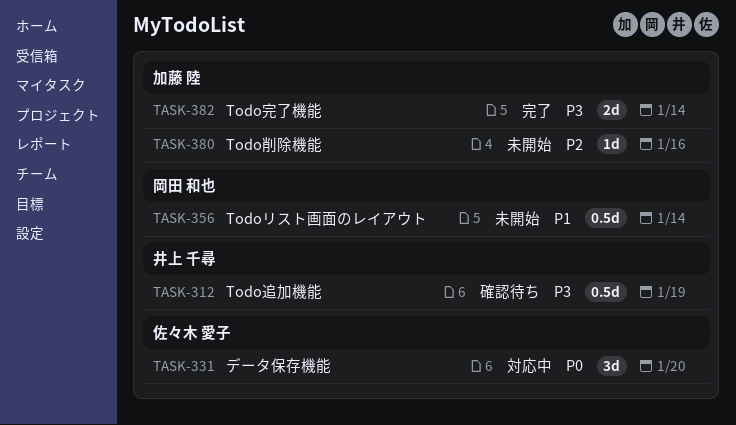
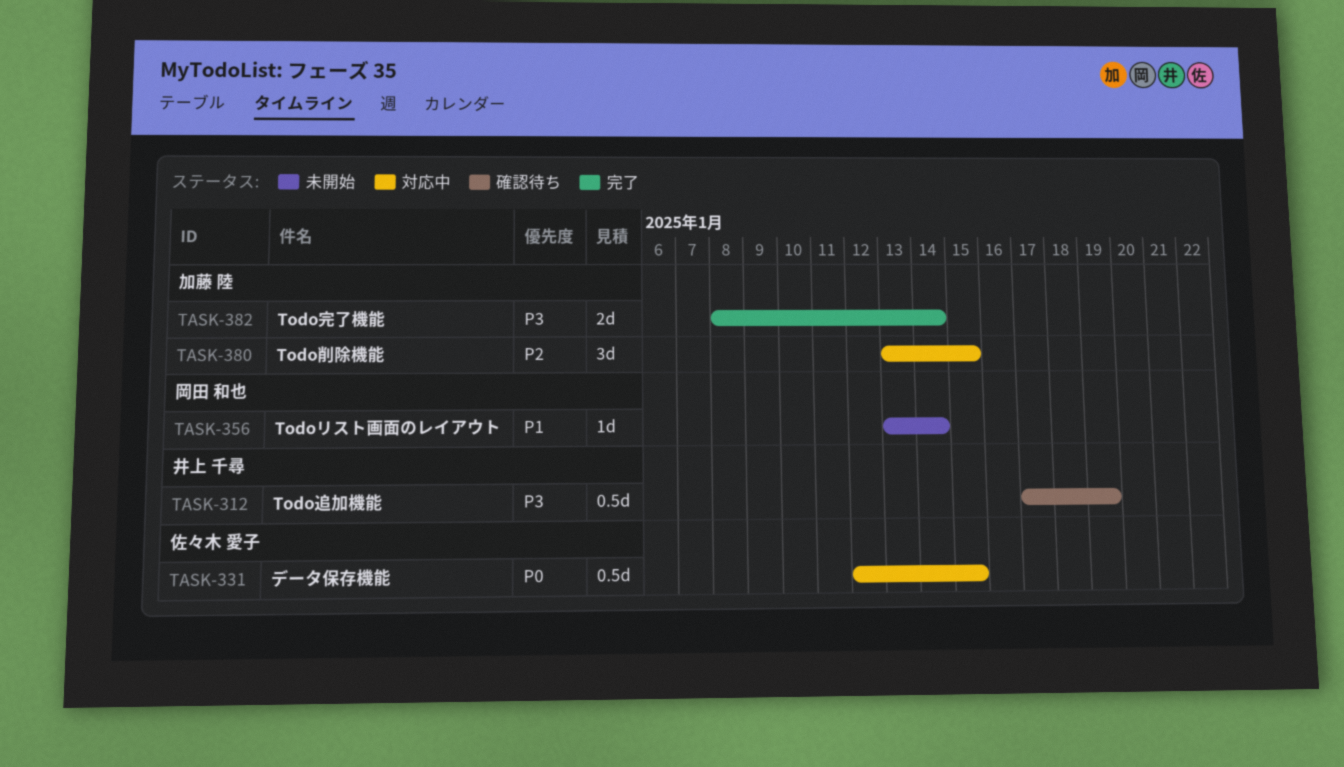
TASK-331, estimate: 3d -> 0.5d
TASK-331, due: Jan 20 -> Jan 15
TASK-356, estimate: 0.5d -> 1d
TASK-380, status: 未開始 -> 対応中
TASK-380, estimate: 1d -> 3d
TASK-380, due: Jan 16 -> Jan 15

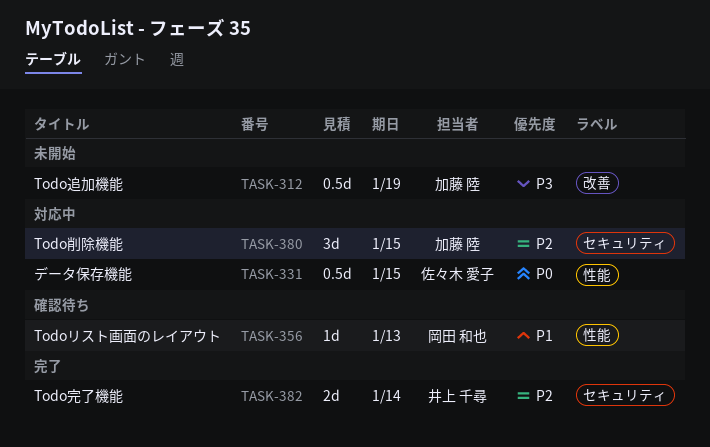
TASK-312, status: 確認待ち -> 未開始
TASK-312, owner: 井上 千尋 -> 加藤 陸
TASK-356, status: 未開始 -> 確認待ち
TASK-356, due: Jan 14 -> Jan 13
TASK-382, owner: 加藤 陸 -> 井上 千尋
TASK-382, priority: P3 -> P2

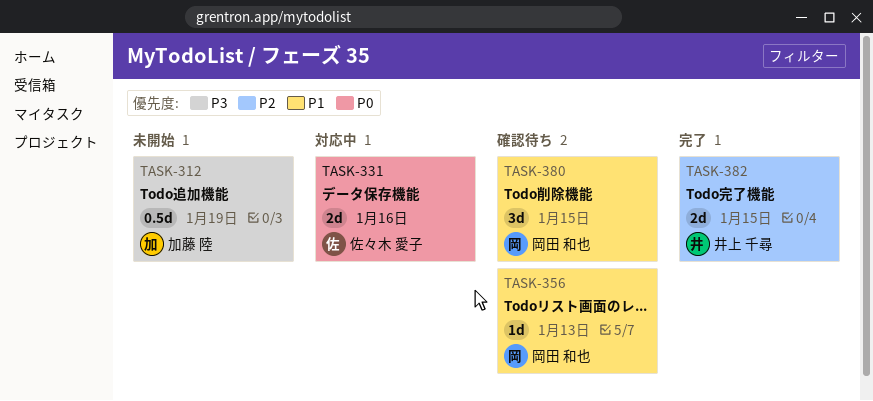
TASK-331, estimate: 0.5d -> 2d
TASK-331, due: Jan 15 -> Jan 16
TASK-380, status: 対応中 -> 確認待ち
TASK-380, owner: 加藤 陸 -> 岡田 和也
TASK-380, priority: P2 -> P1
TASK-382, due: Jan 14 -> Jan 15

